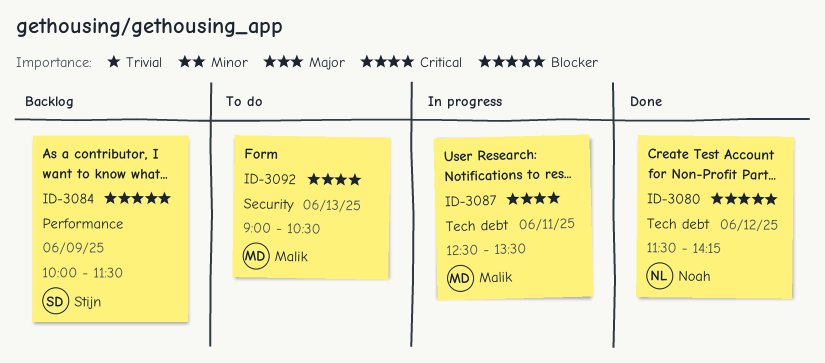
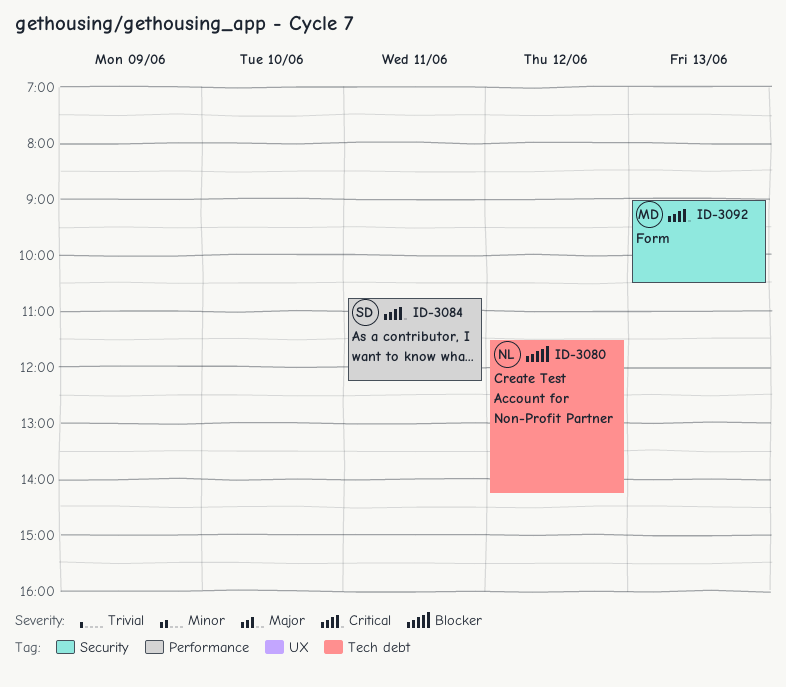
ID-3084, priority: Blocker -> Critical
ID-3084, day: Jun 9 -> Jun 11
ID-3084, begins: 10:00 -> 10:45
ID-3084, ends: 11:30 -> 12:15
ID-3087: present -> none

